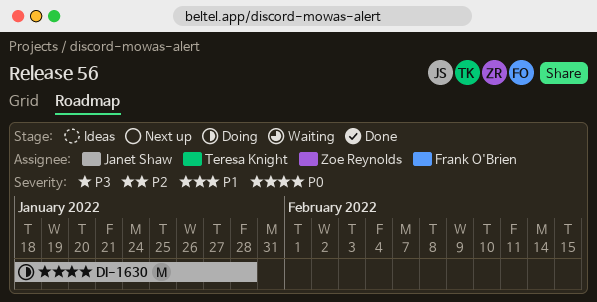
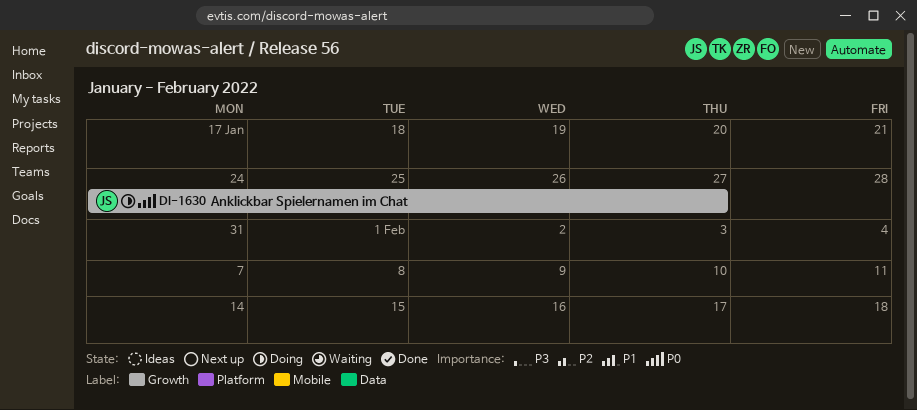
DI-1630, start: Jan 18 -> Jan 24
DI-1630, due: Jan 28 -> Jan 27

